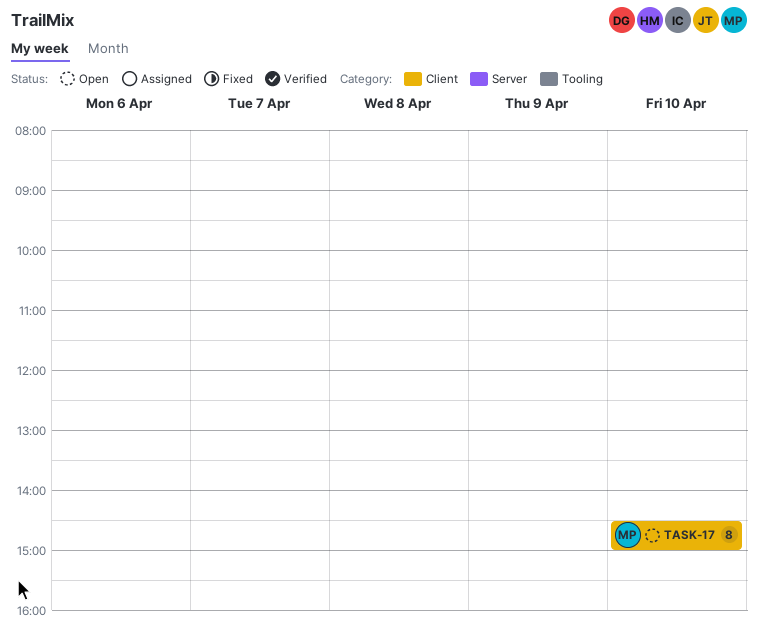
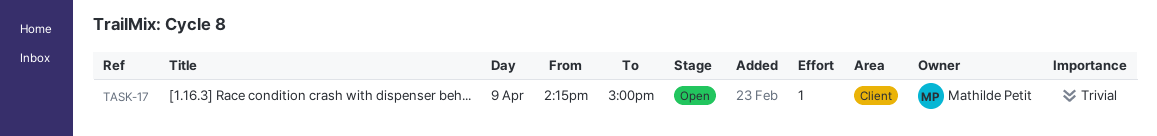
TASK-17, estimate: 8 -> 1
TASK-17, day: Apr 10 -> Apr 9
TASK-17, begins: 14:30 -> 14:15

